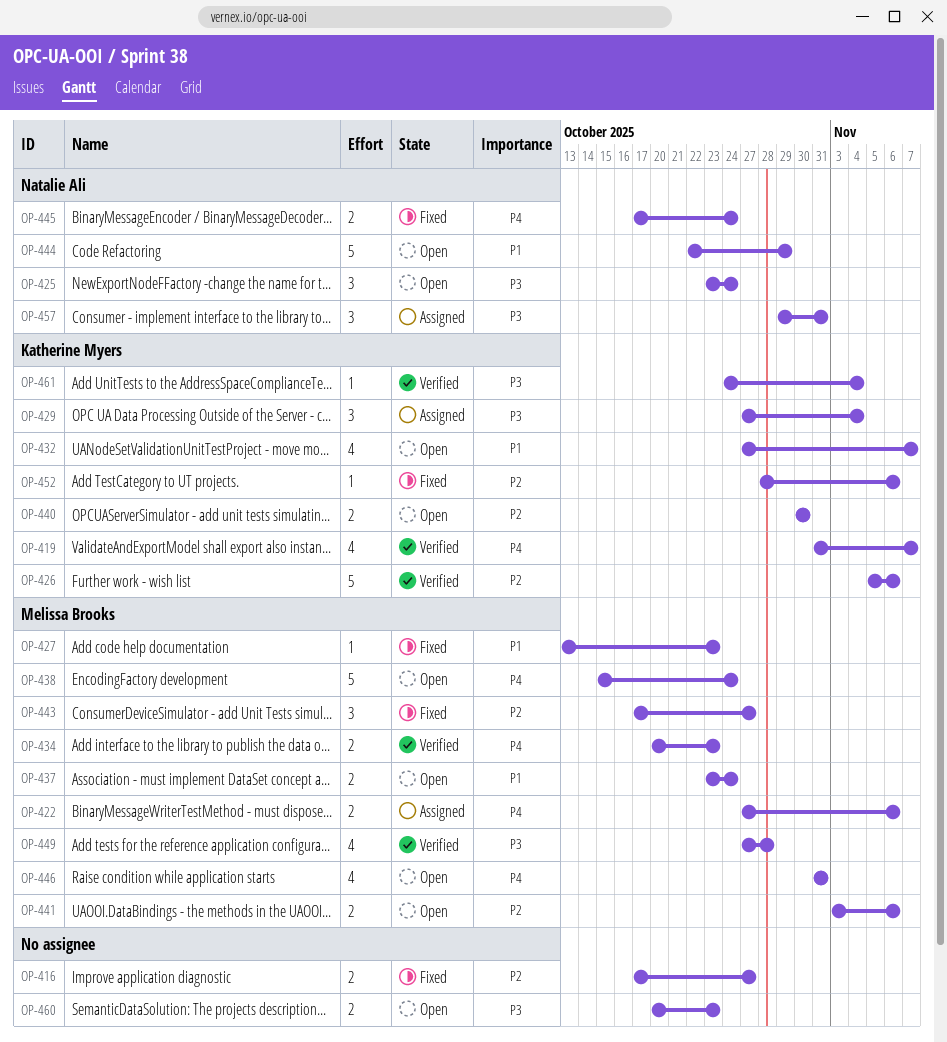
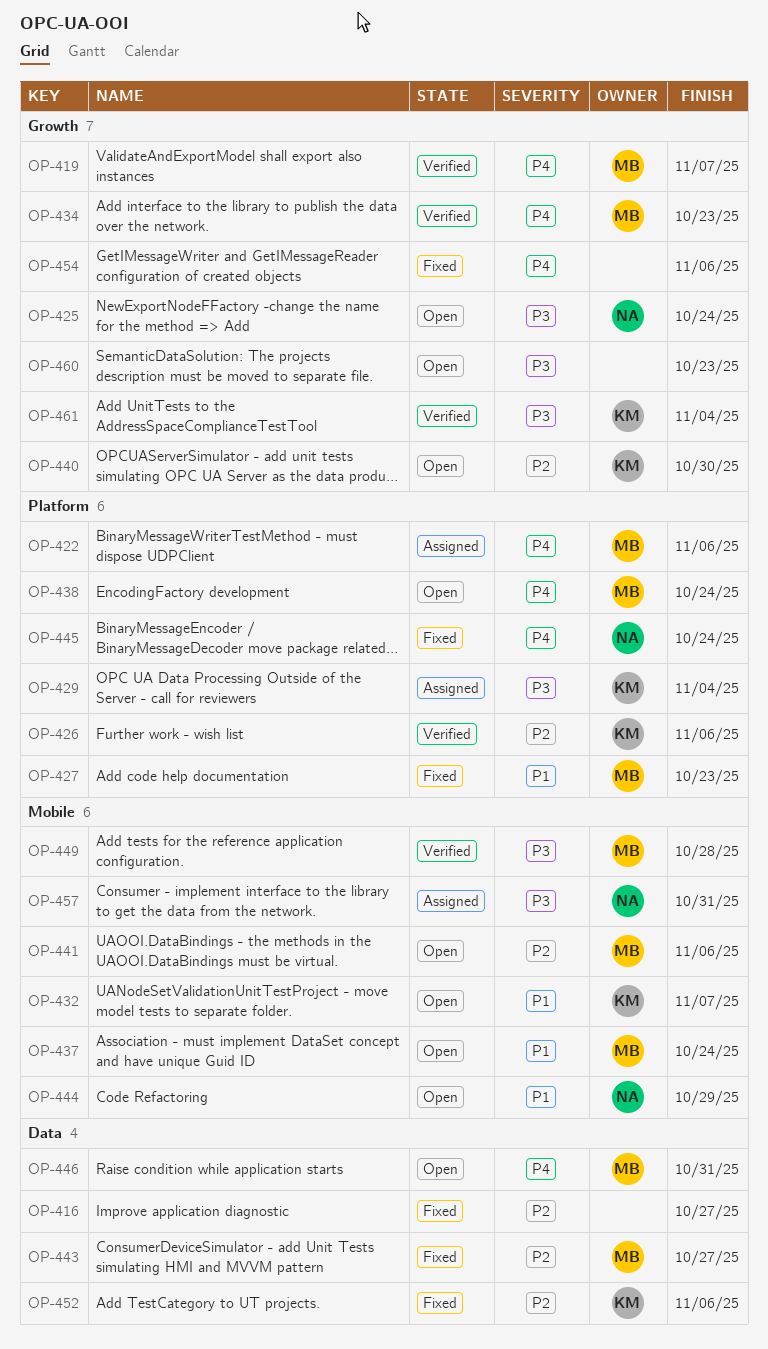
OP-419, owner: Katherine Myers -> Melissa Brooks
OP-454: none -> present

